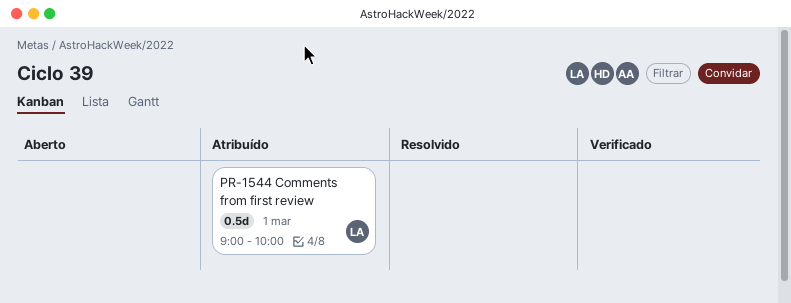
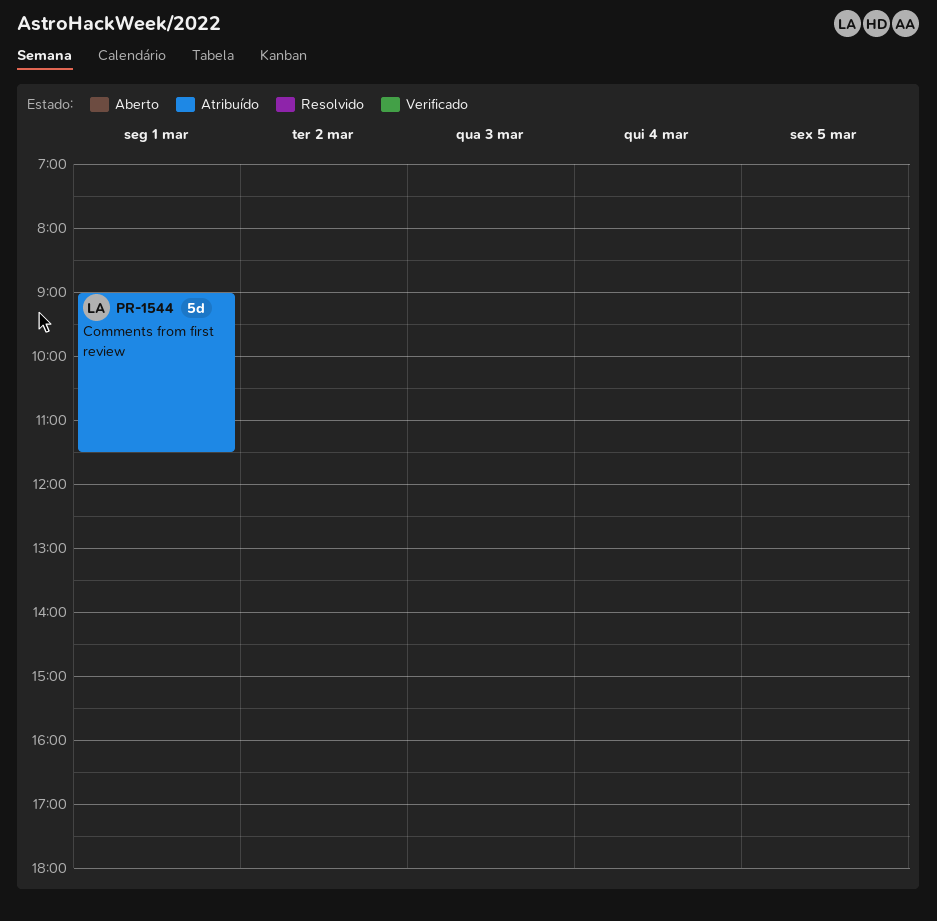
PR-1544, estimate: 0.5d -> 5d
PR-1544, ends: 10:00 -> 11:30

